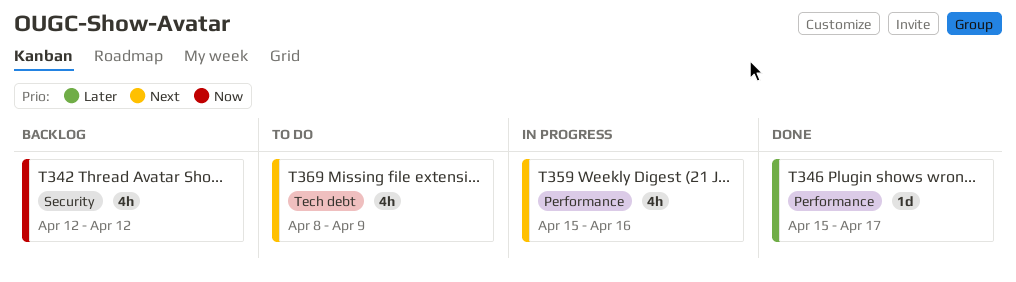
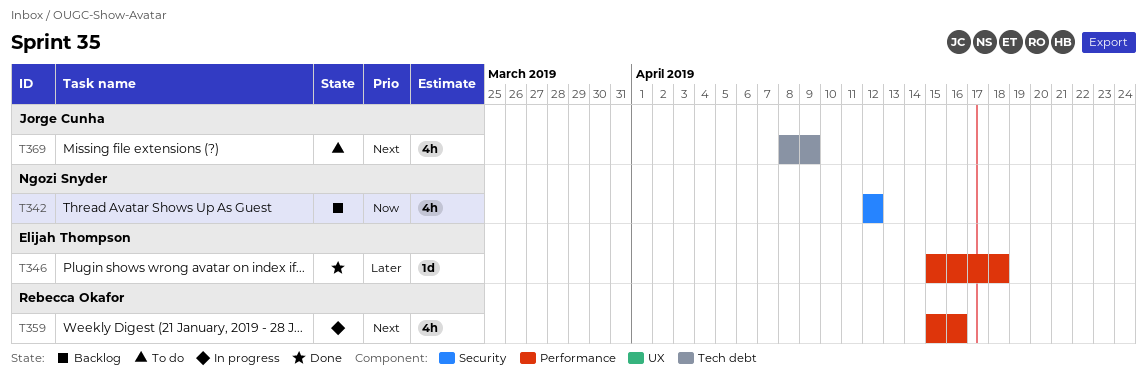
T346, due: Apr 17 -> Apr 18

